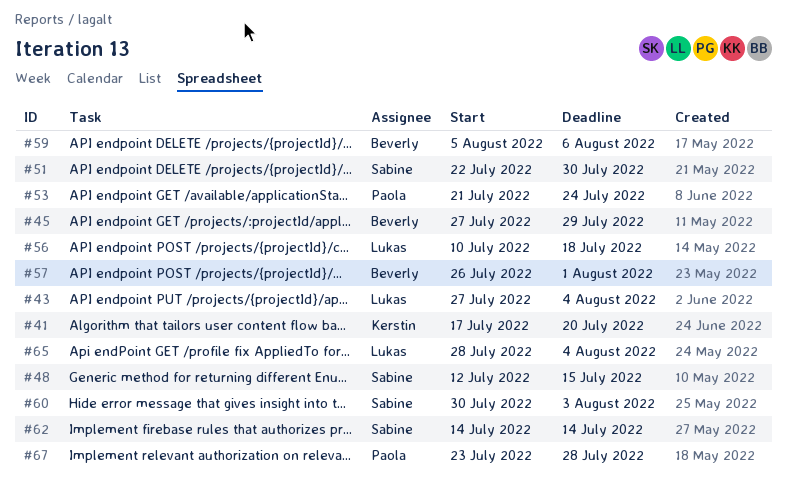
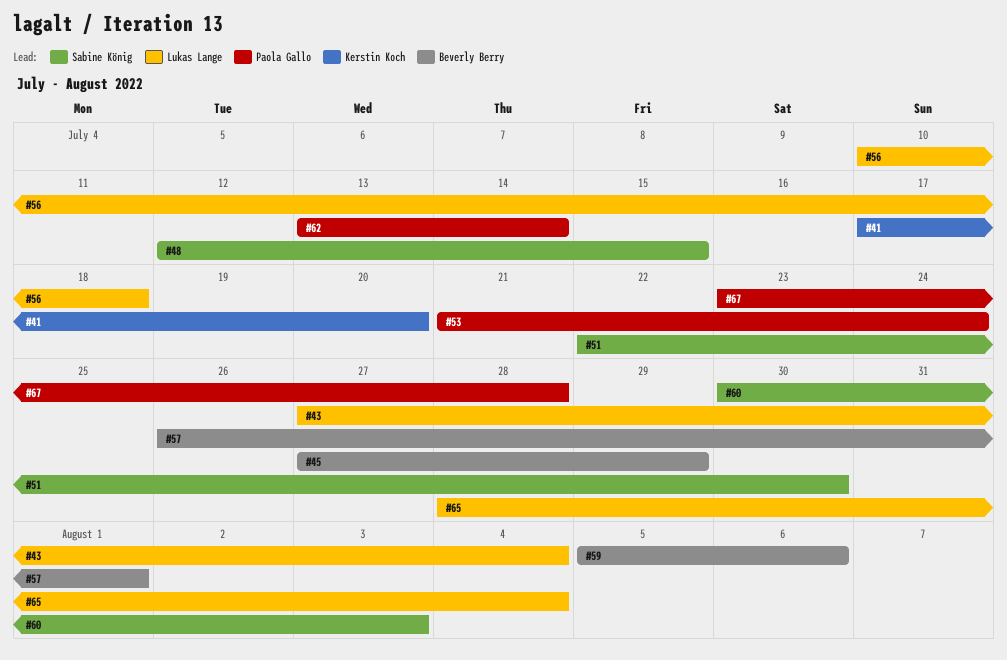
#62, owner: Sabine König -> Paola Gallo
#62, start: Jul 14 -> Jul 13

